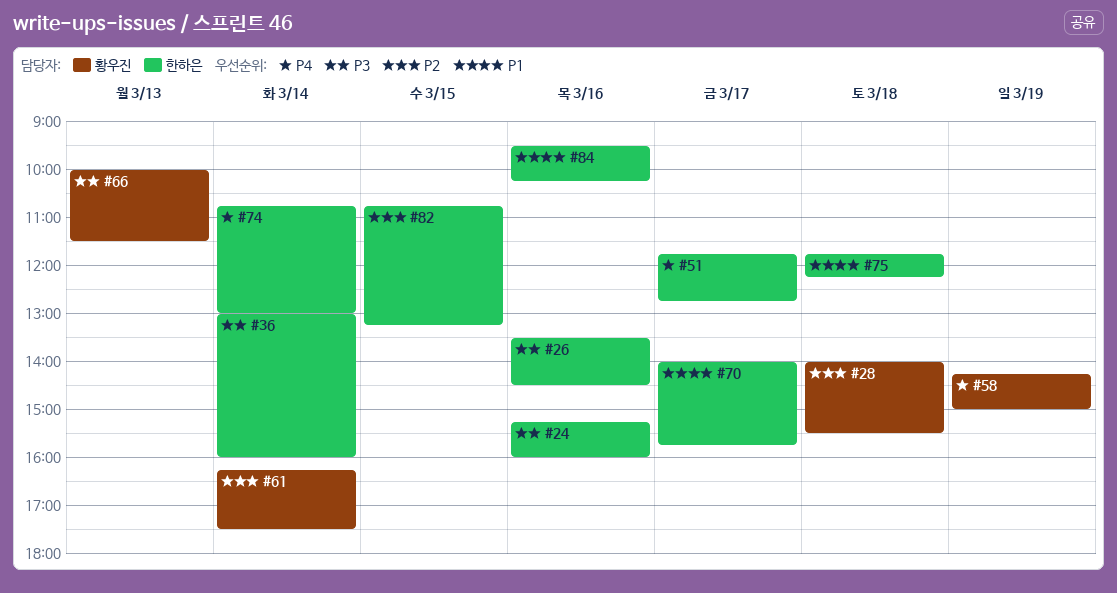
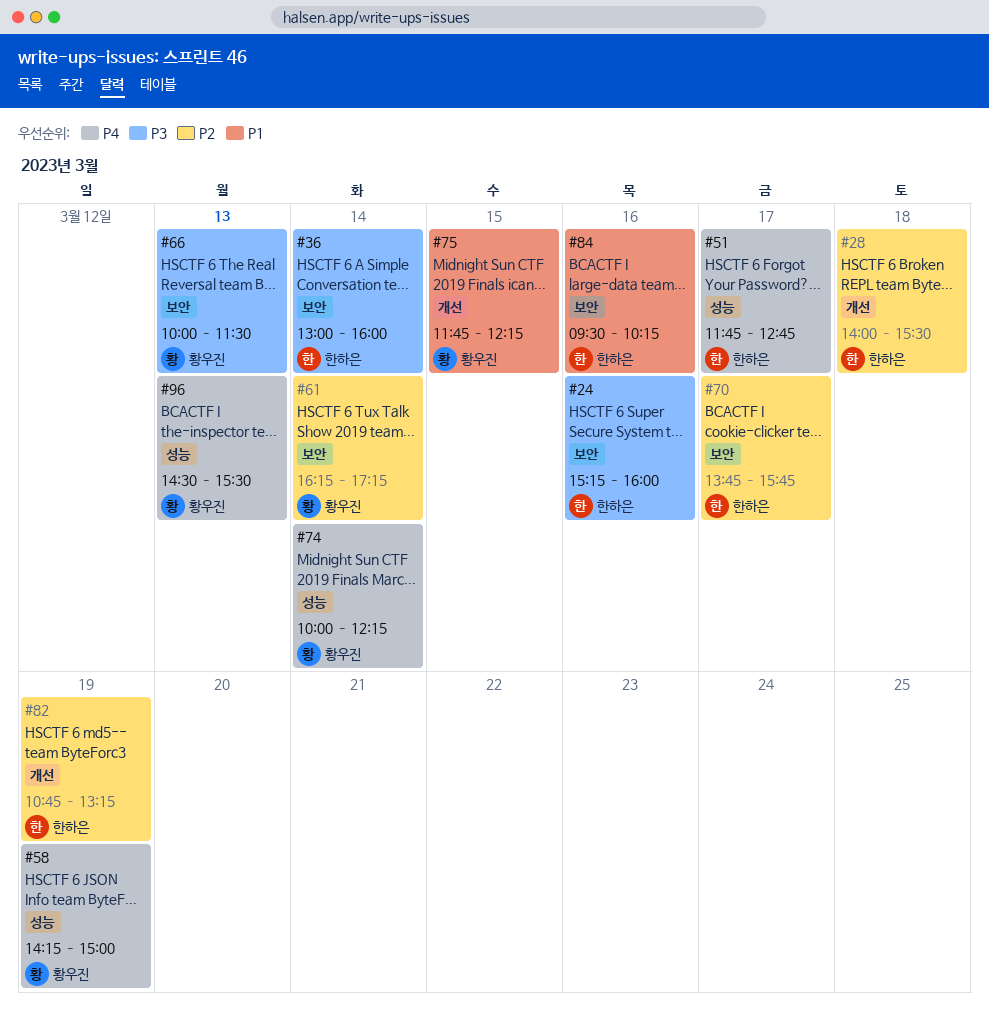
#26: present -> none
#28, owner: 황우진 -> 한하은
#61, ends: 17:30 -> 17:15
#70, priority: P1 -> P2
#70, begins: 14:00 -> 13:45
#74, owner: 한하은 -> 황우진
#74, begins: 10:45 -> 10:00
#74, ends: 13:00 -> 12:15
#75, owner: 한하은 -> 황우진
#75, day: Mar 18 -> Mar 15
#82, day: Mar 15 -> Mar 19
#96: none -> present

